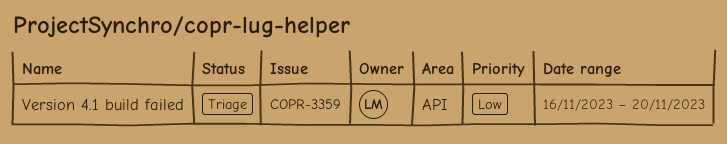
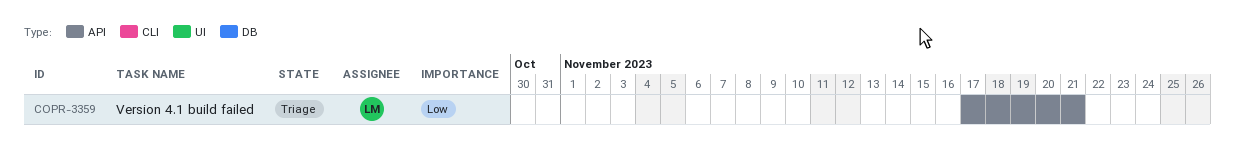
COPR-3359, start: Nov 16 -> Nov 17
COPR-3359, due: Nov 20 -> Nov 21

